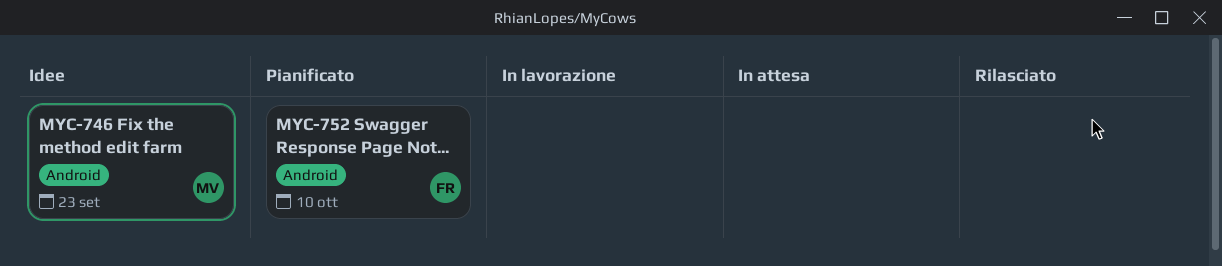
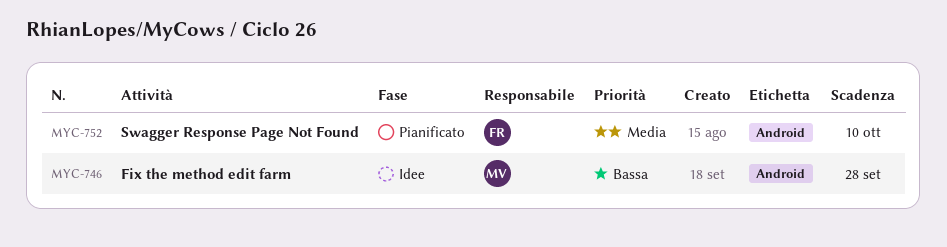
MYC-746, due: Sep 23 -> Sep 28

